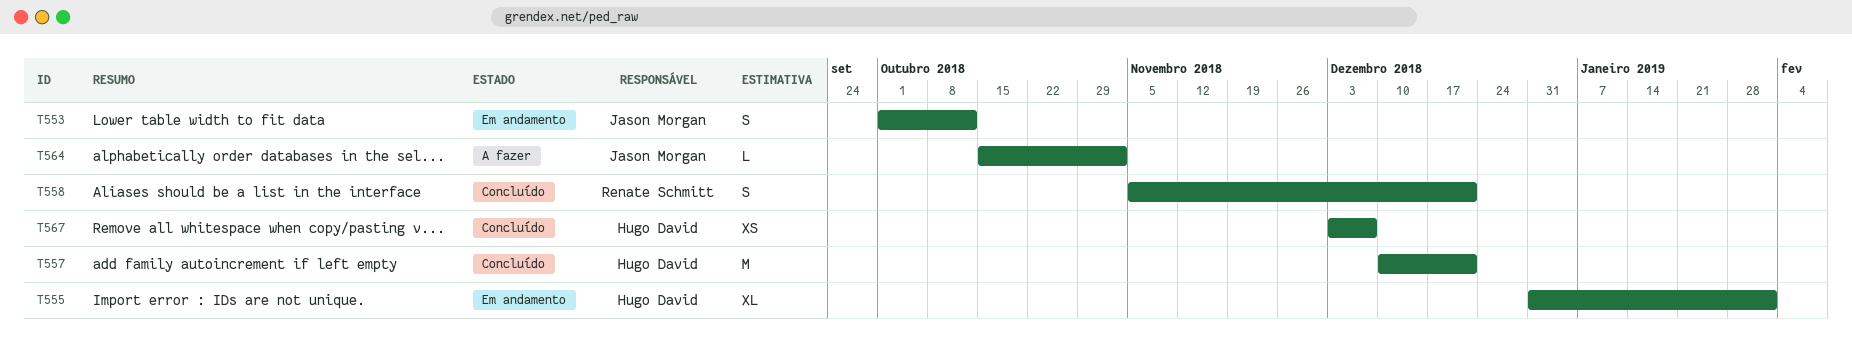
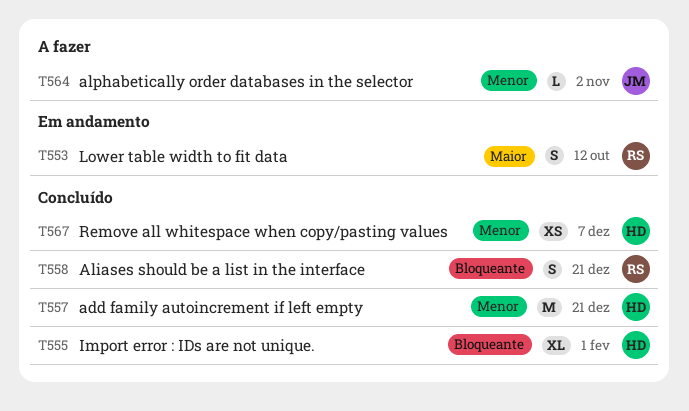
T553, owner: Jason Morgan -> Renate Schmitt
T555, status: Em andamento -> Concluído

